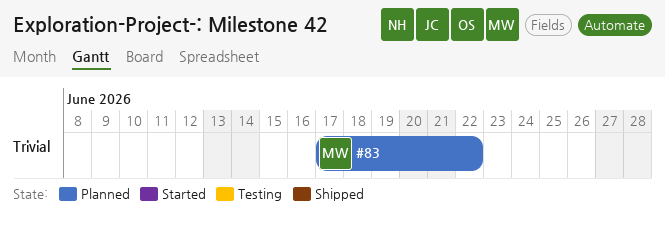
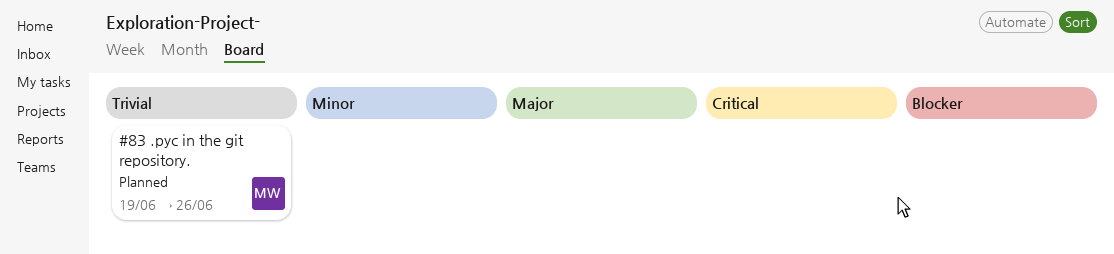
#83, start: Jun 17 -> Jun 19
#83, due: Jun 22 -> Jun 26

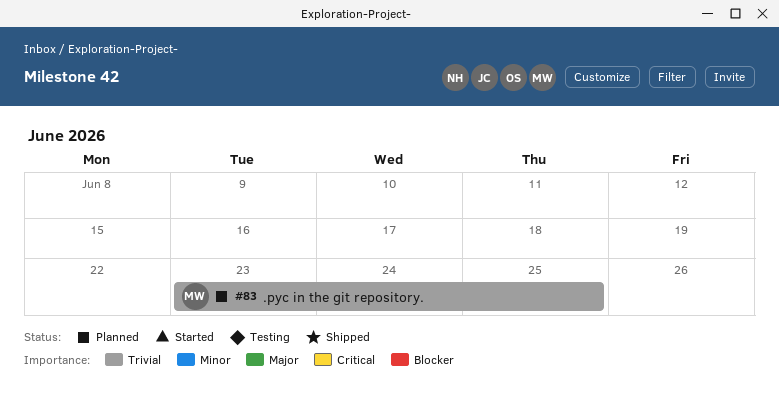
#83, start: Jun 19 -> Jun 23
#83, due: Jun 26 -> Jun 25

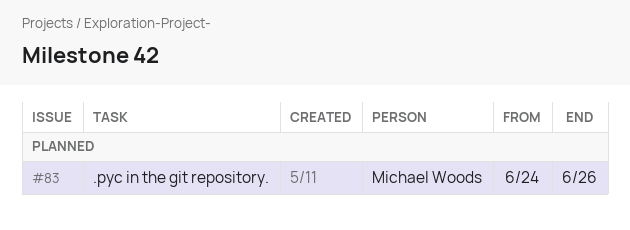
#83, start: Jun 23 -> Jun 24
#83, due: Jun 25 -> Jun 26

